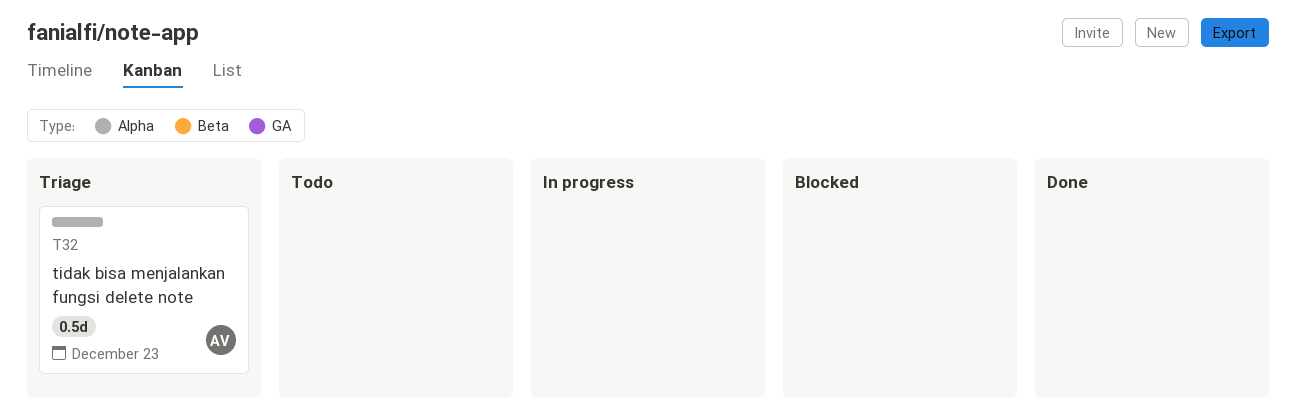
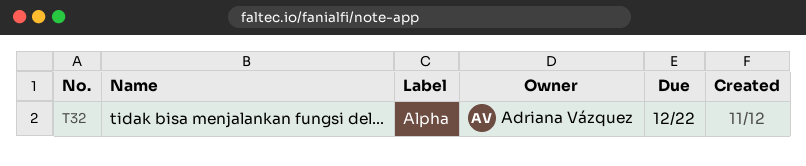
T32, due: Dec 23 -> Dec 22

